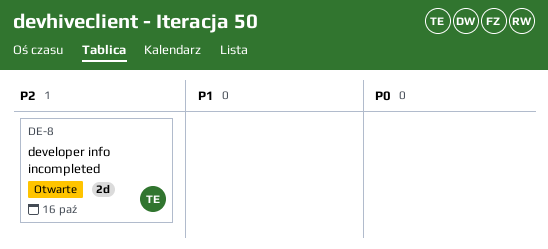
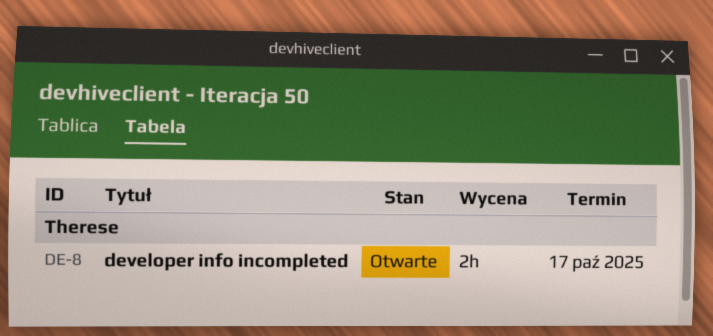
DE-8, estimate: 2d -> 2h
DE-8, due: Oct 16 -> Oct 17

